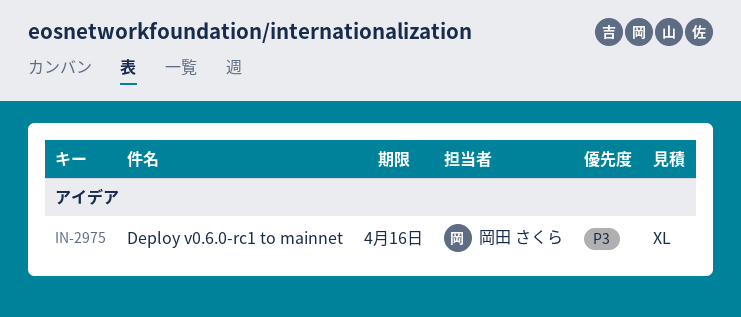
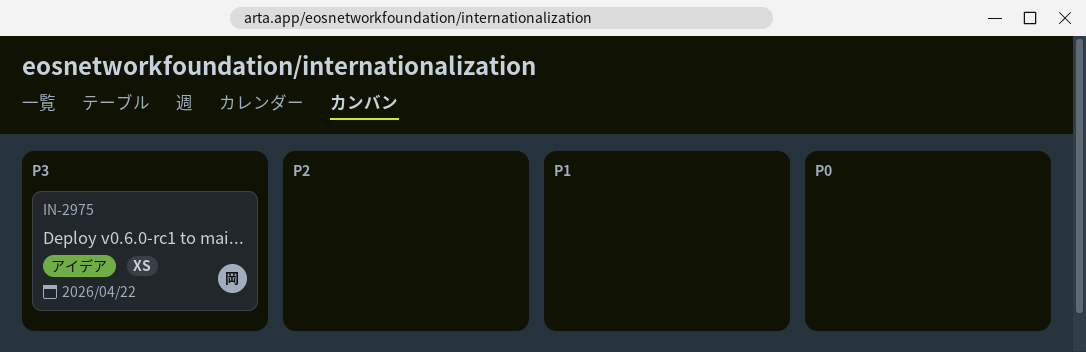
IN-2975, estimate: XL -> XS
IN-2975, due: Apr 16 -> Apr 22

